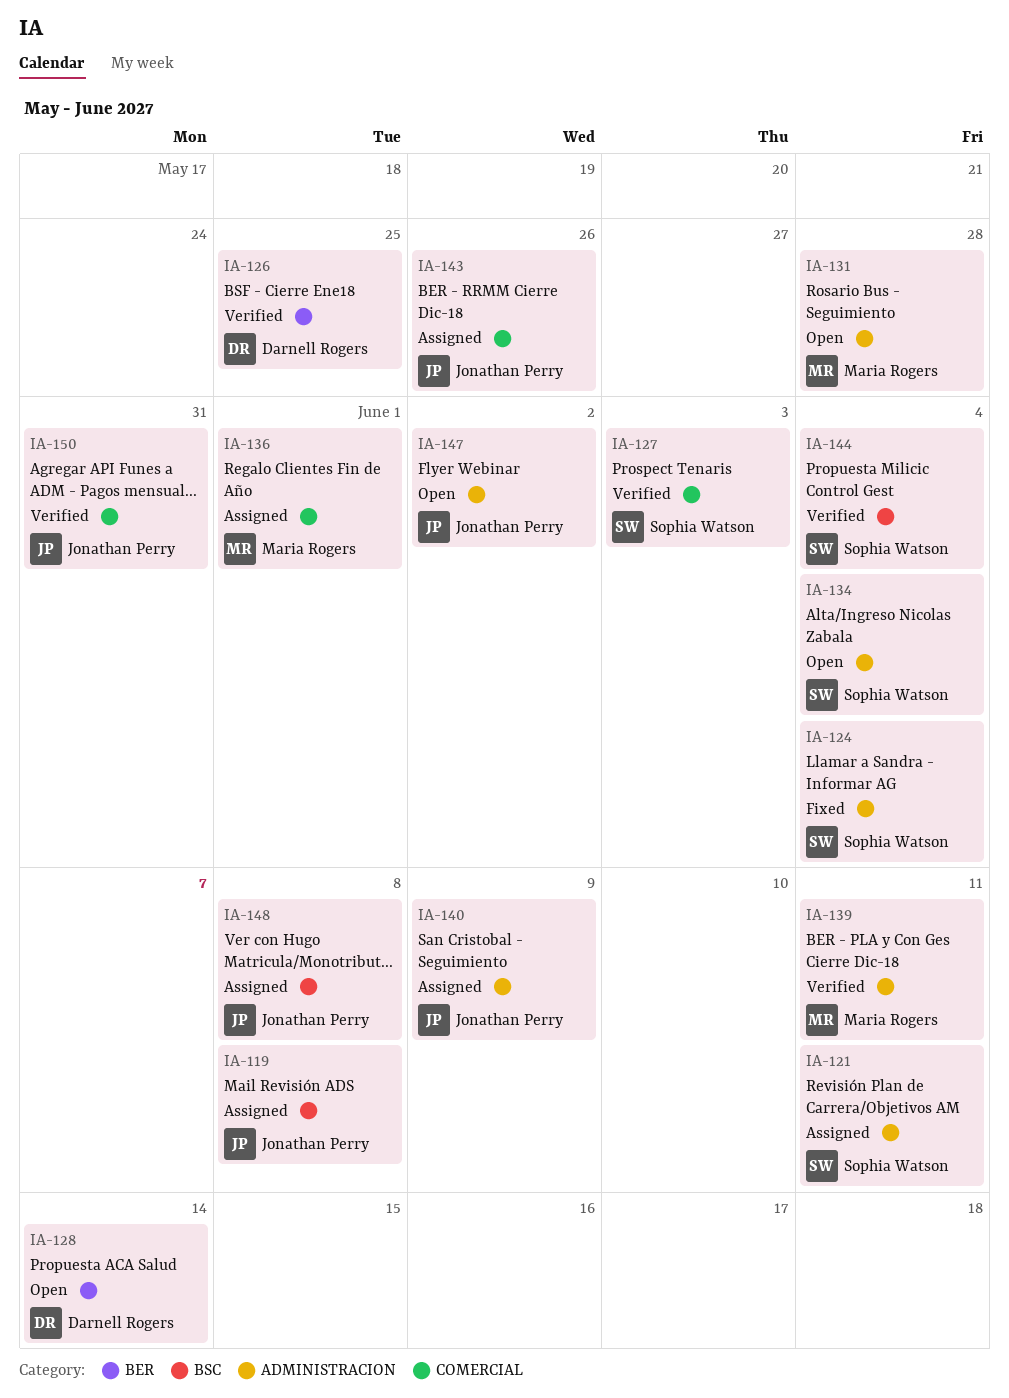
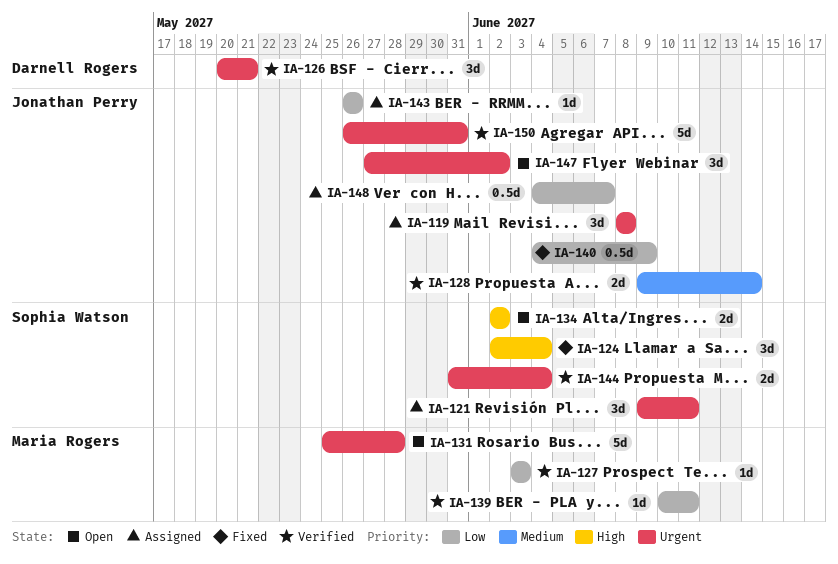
IA-126, due: May 25 -> May 21
IA-127, owner: Sophia Watson -> Maria Rogers
IA-128, status: Open -> Verified
IA-128, owner: Darnell Rogers -> Jonathan Perry
IA-134, due: Jun 4 -> Jun 2
IA-136: present -> none
IA-140, status: Assigned -> Fixed
IA-148, due: Jun 8 -> Jun 7

